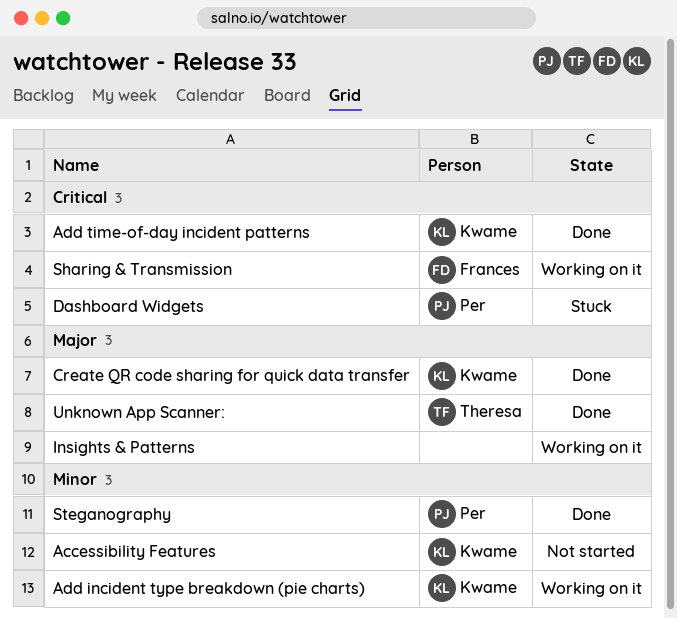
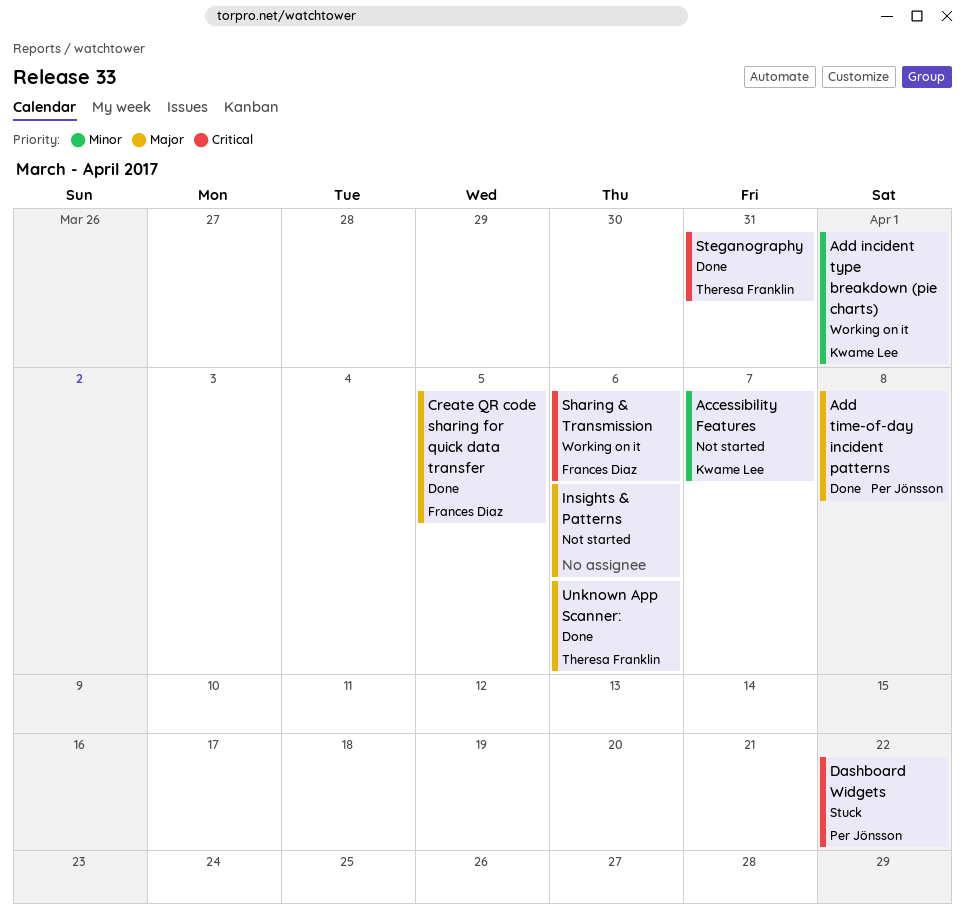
Add time-of-day incident patterns, owner: Kwame Lee -> Per Jönsson
Add time-of-day incident patterns, priority: Critical -> Major
Create QR code sharing for quick data transfer, owner: Kwame Lee -> Frances Diaz
Insights & Patterns, status: Working on it -> Not started
Steganography, owner: Per Jönsson -> Theresa Franklin
Steganography, priority: Minor -> Critical

